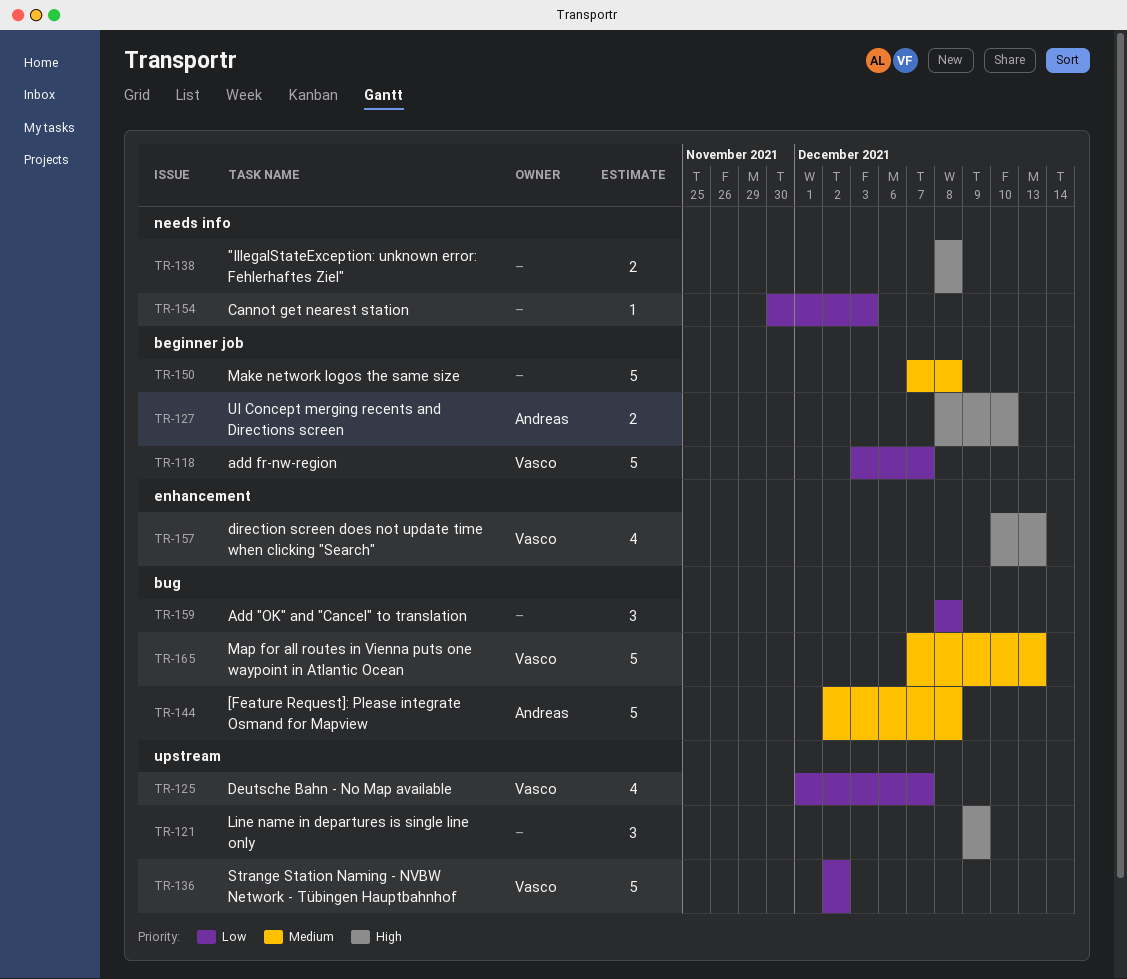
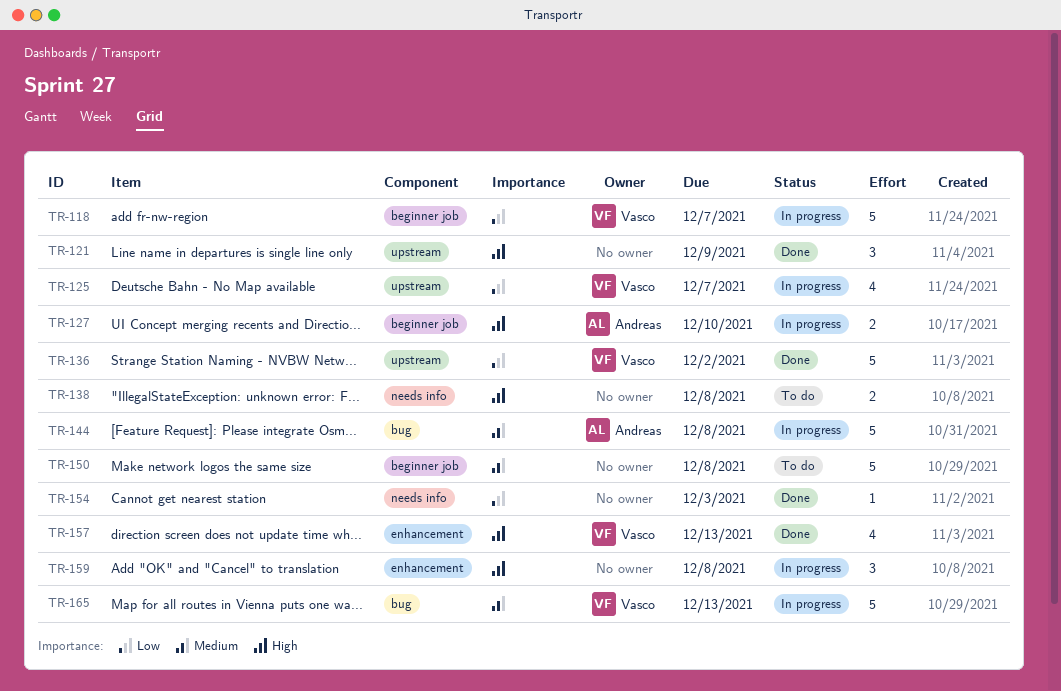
TR-159, priority: Low -> High
TR-159, label: bug -> enhancement

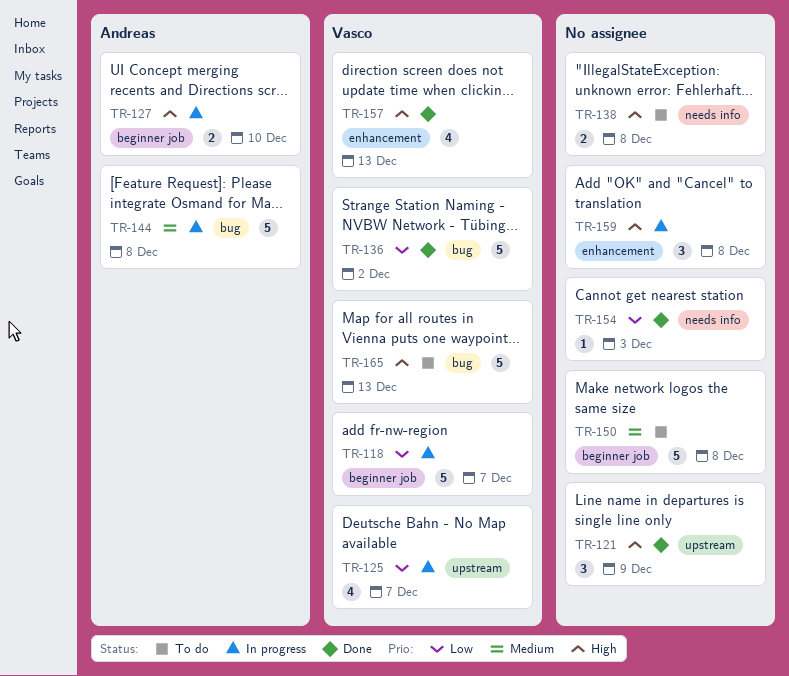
TR-136, label: upstream -> bug
TR-165, status: In progress -> To do
TR-165, priority: Medium -> High

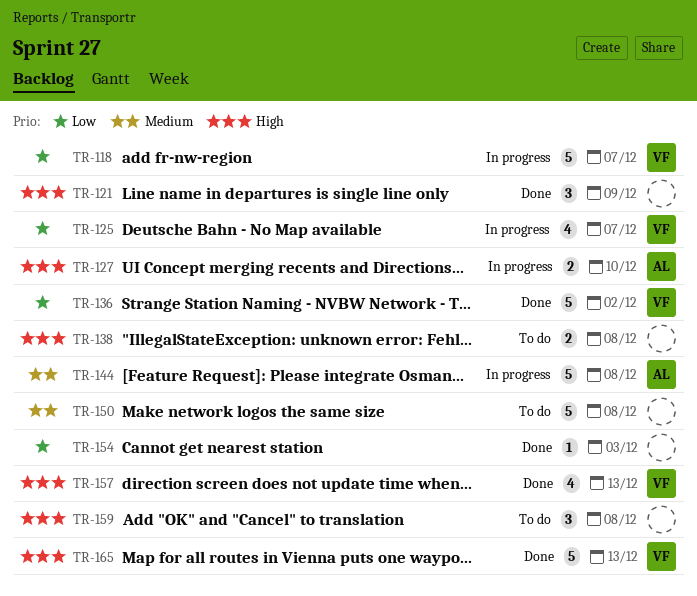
TR-159, status: In progress -> To do
TR-165, status: To do -> Done

